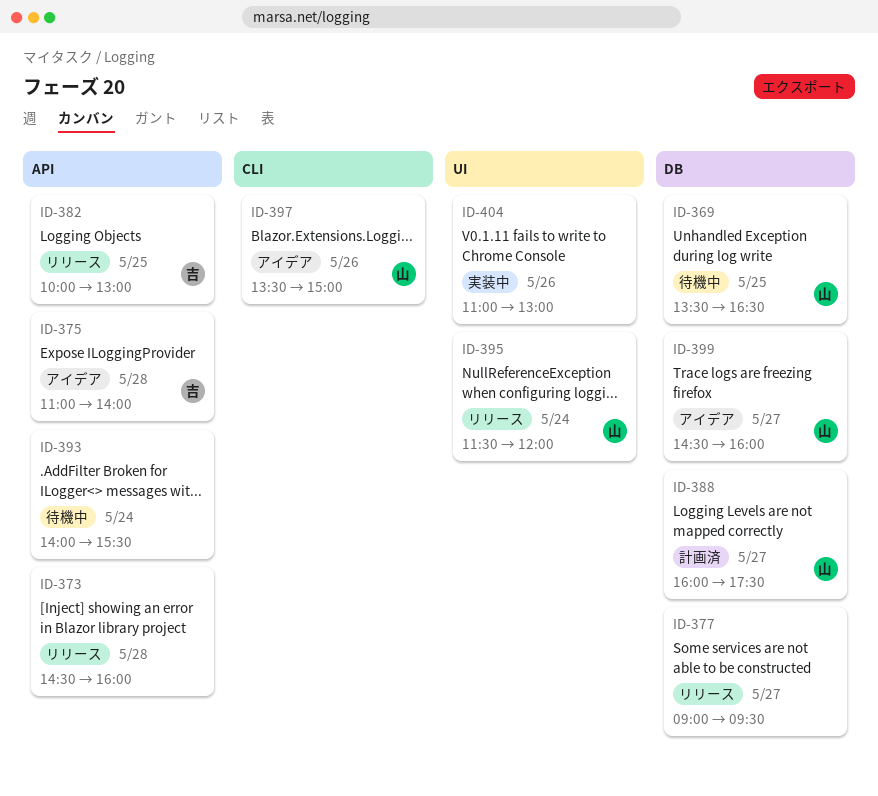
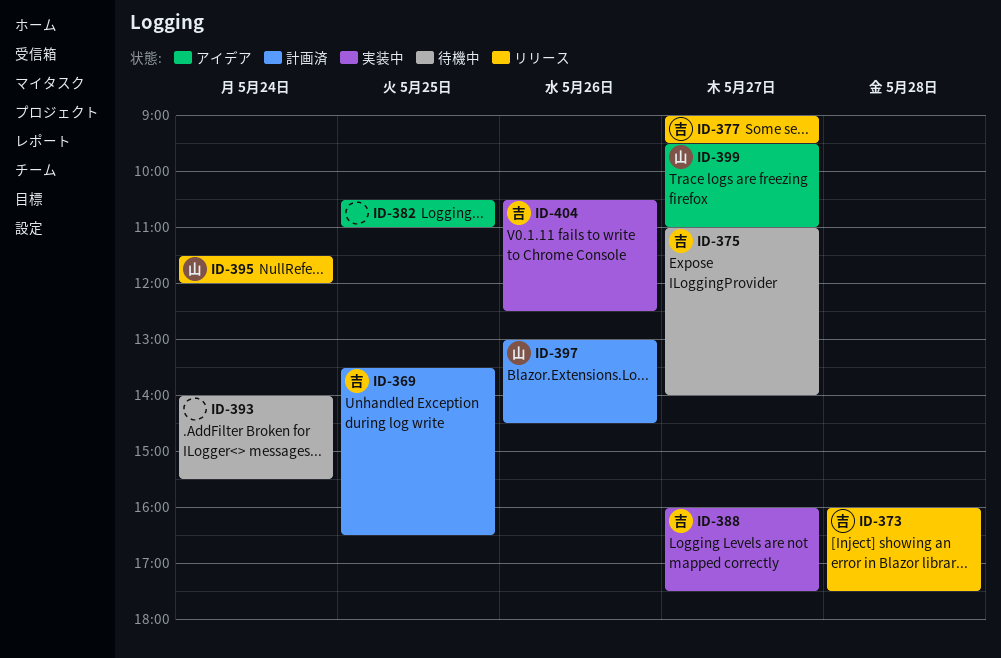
ID-369, status: 待機中 -> 計画済
ID-369, owner: 山 -> 吉
ID-373, owner: none -> 吉
ID-373, begins: 14:30 -> 16:00
ID-373, ends: 16:00 -> 17:30
ID-375, status: アイデア -> 待機中
ID-375, day: May 28 -> May 27
ID-377, owner: none -> 吉
ID-382, status: リリース -> アイデア
ID-382, owner: 吉 -> none
ID-382, begins: 10:00 -> 10:30
ID-382, ends: 13:00 -> 11:00
ID-388, status: 計画済 -> 実装中
ID-388, owner: 山 -> 吉
ID-397, status: アイデア -> 計画済
ID-397, begins: 13:30 -> 13:00
ID-397, ends: 15:00 -> 14:30
ID-399, begins: 14:30 -> 09:30
ID-399, ends: 16:00 -> 11:00
ID-404, owner: none -> 吉
ID-404, begins: 11:00 -> 10:30
ID-404, ends: 13:00 -> 12:30

